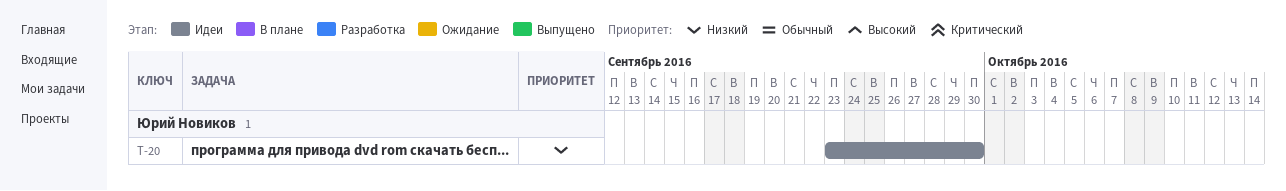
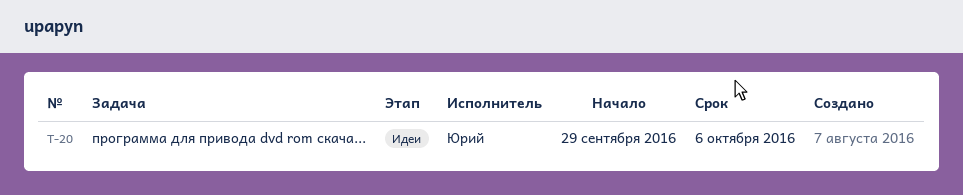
T-20, start: Sep 23 -> Sep 29
T-20, due: Sep 30 -> Oct 6

